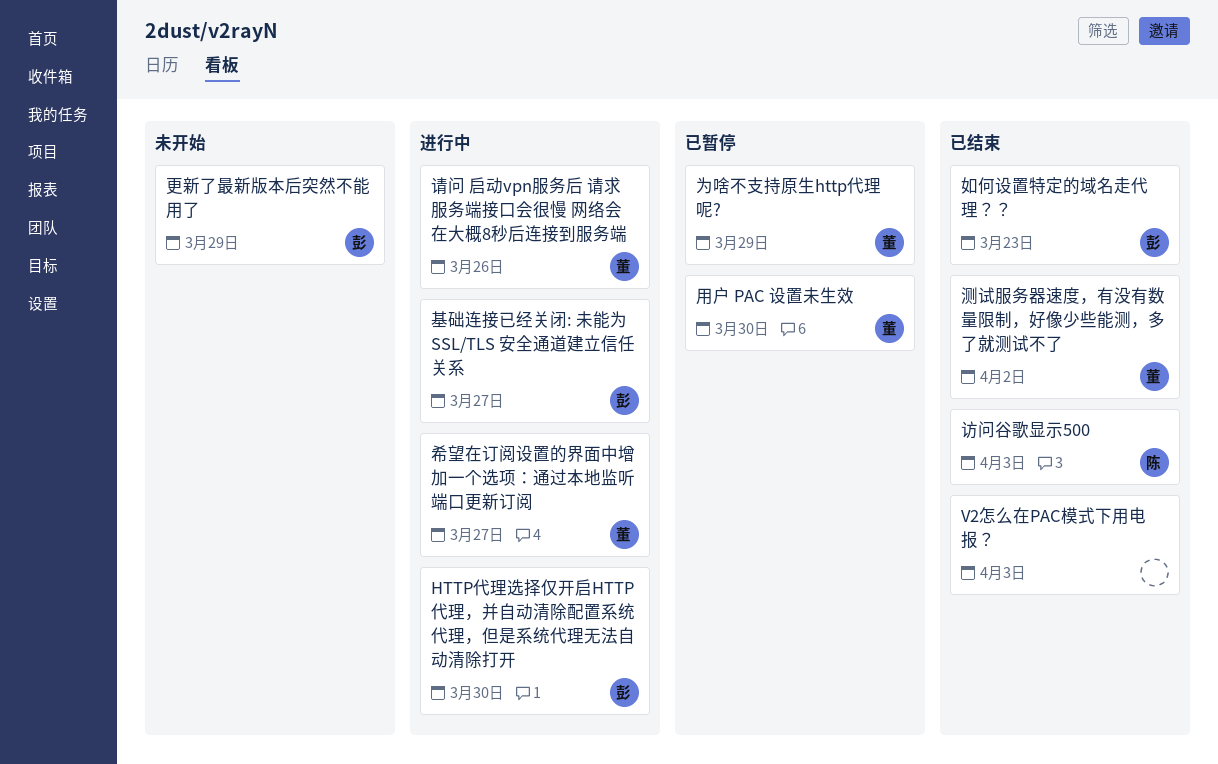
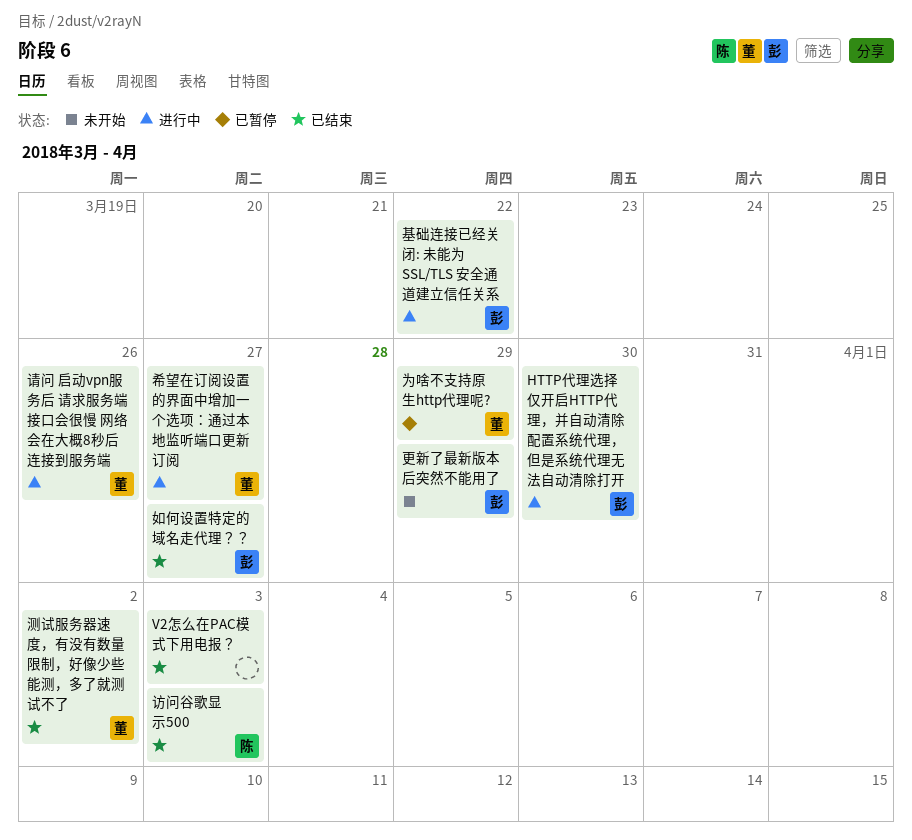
基础连接已经关闭: 未能为 SSL/TLS 安全通道建立信任关系, due: Mar 27 -> Mar 22
如何设置特定的域名走代理？？, due: Mar 23 -> Mar 27
用户 PAC 设置未生效: present -> none

